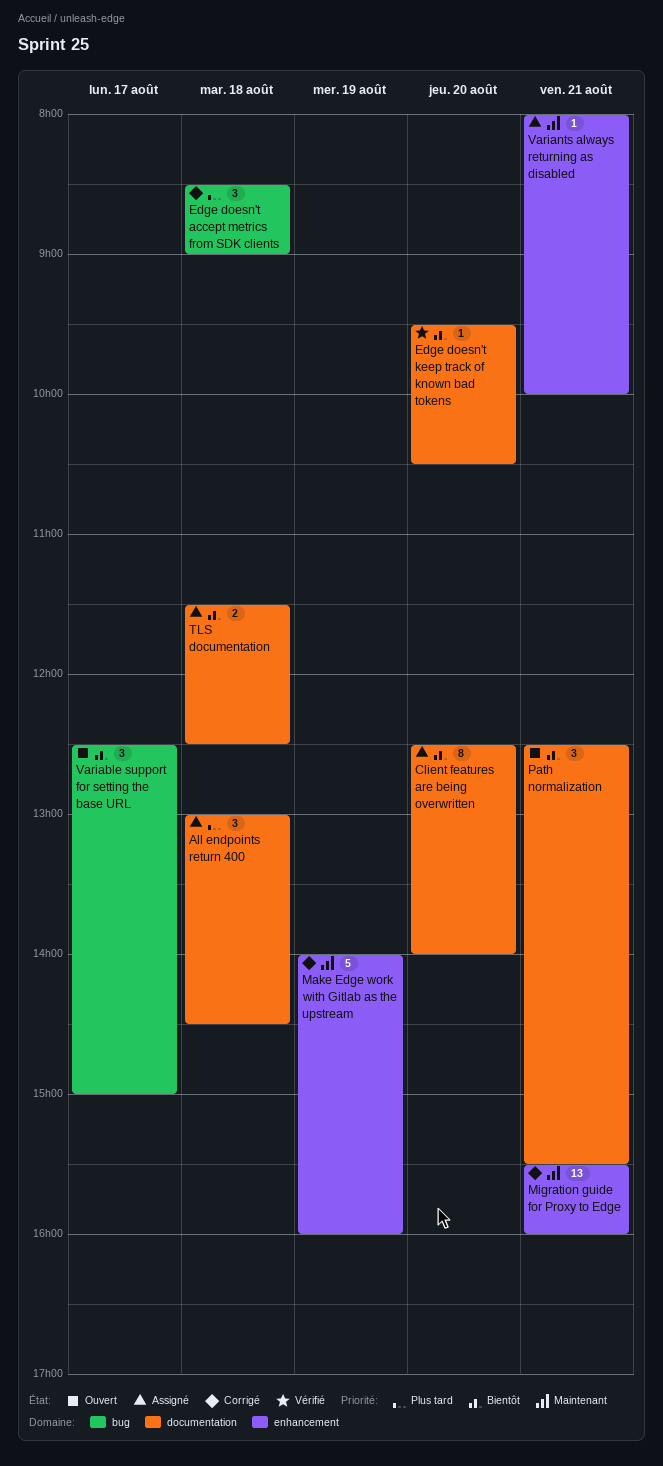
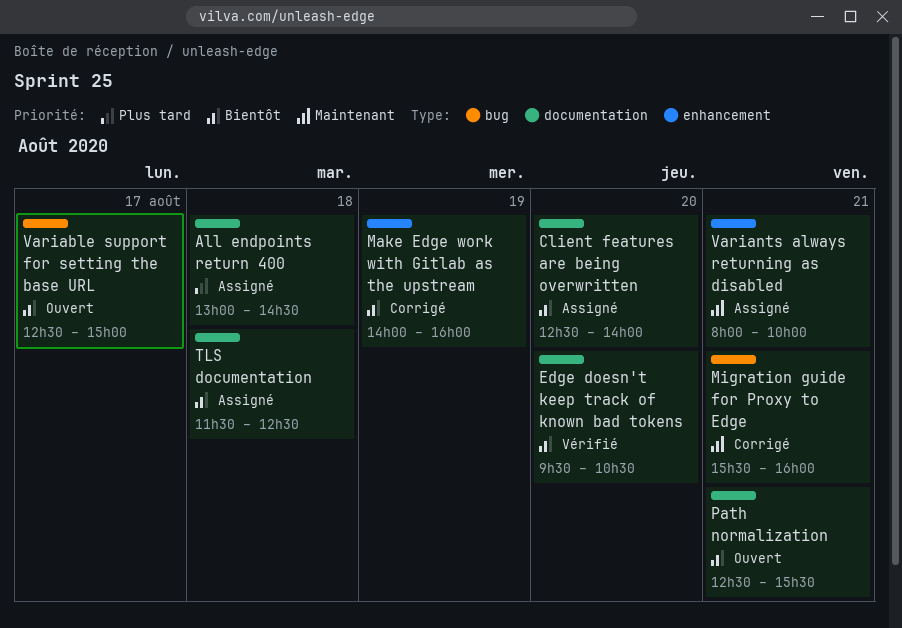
Edge doesn't accept metrics from SDK clients: present -> none
Make Edge work with Gitlab as the upstream, priority: Maintenant -> Bientôt
Migration guide for Proxy to Edge, label: enhancement -> bug

